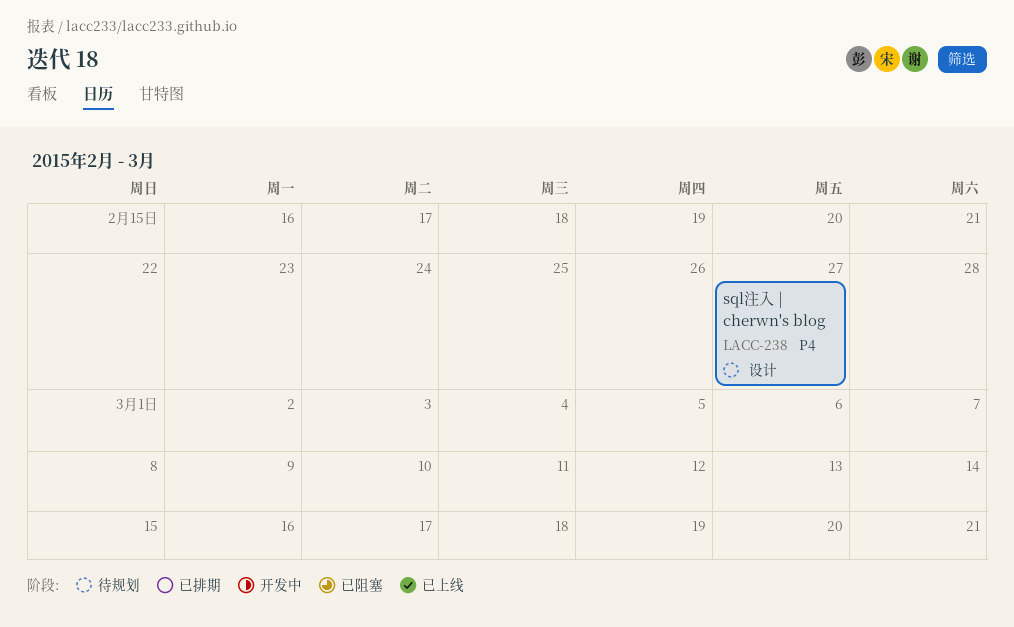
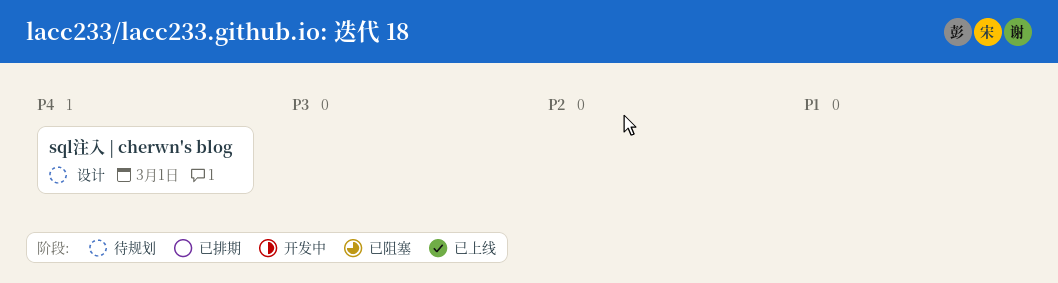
sql注入 | cherwn's blog, due: Feb 27 -> Mar 1

